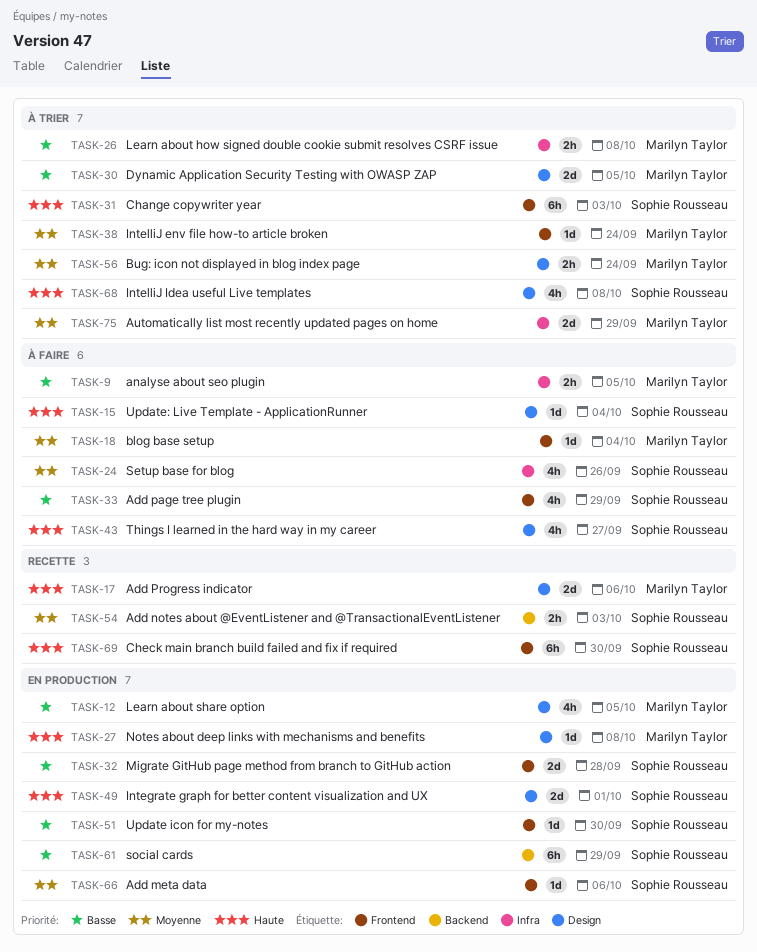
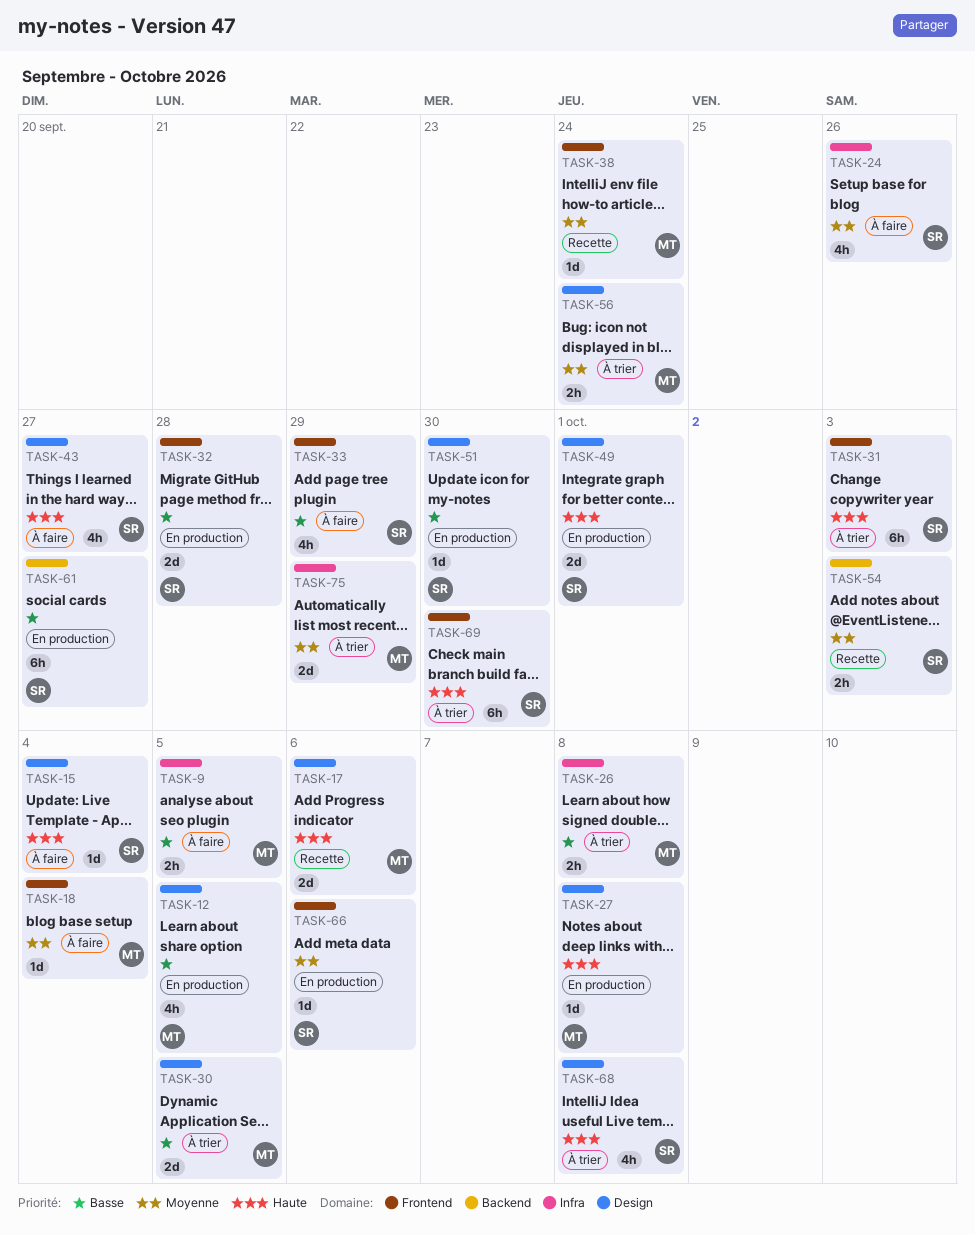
TASK-38, status: À trier -> Recette
TASK-51, label: Frontend -> Design
TASK-61, due: Sep 29 -> Sep 27
TASK-69, status: Recette -> À trier

